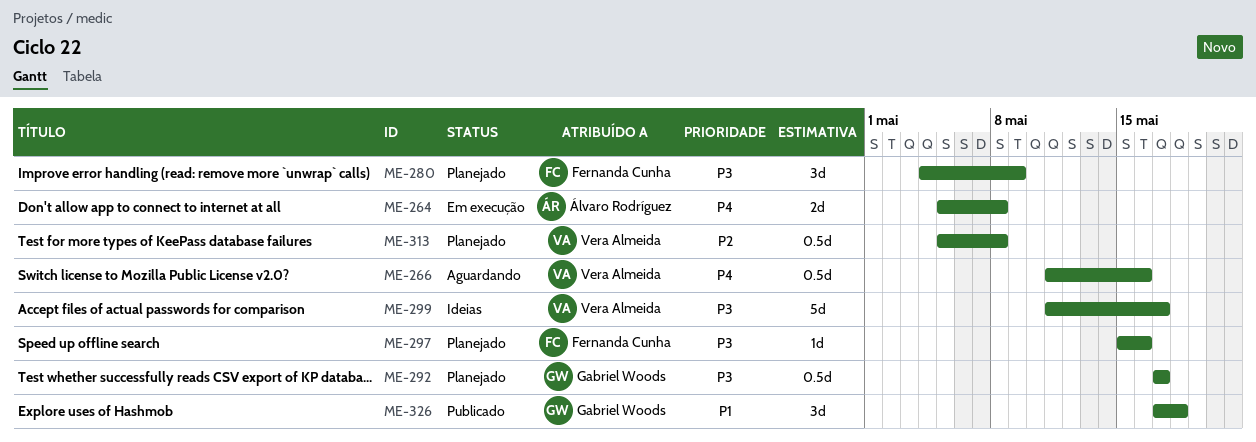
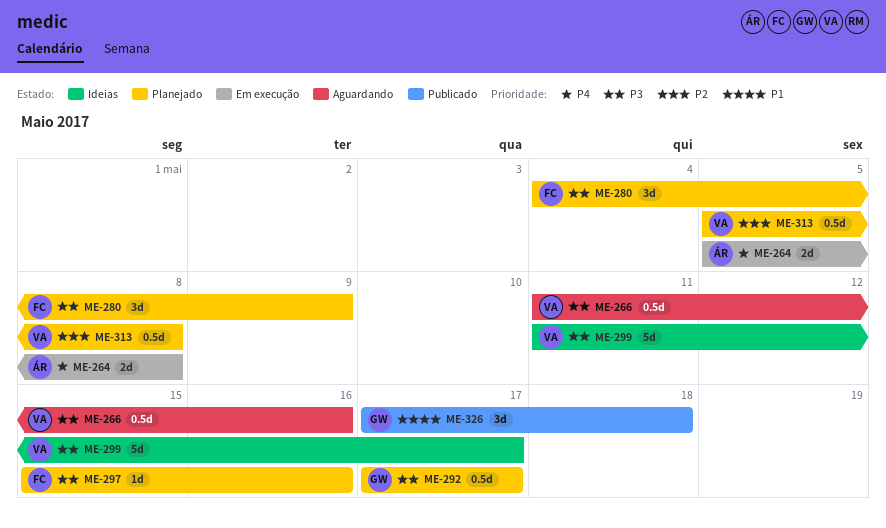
ME-266, priority: P4 -> P3

